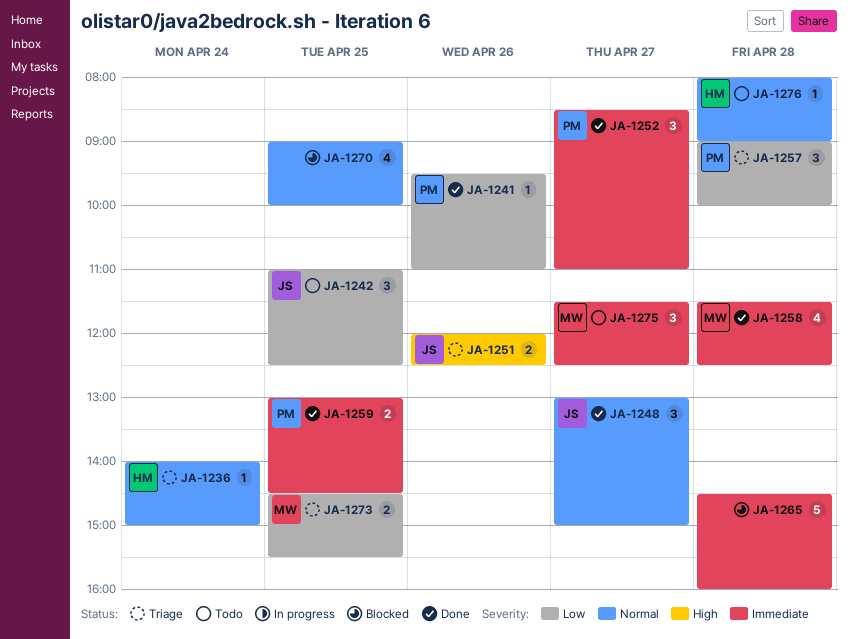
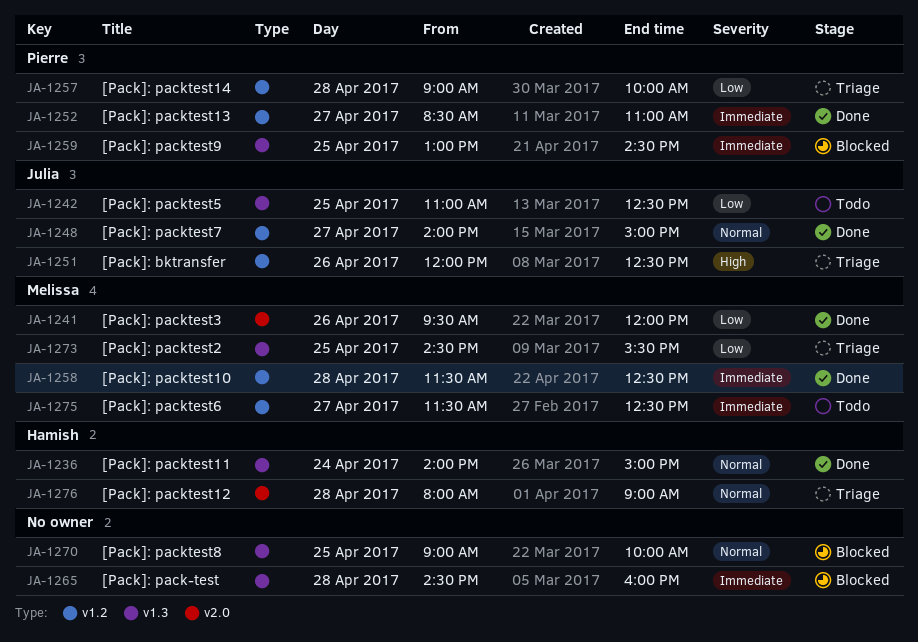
JA-1236, status: Triage -> Done
JA-1241, owner: Pierre -> Melissa
JA-1241, ends: 11:00 -> 12:00
JA-1248, begins: 13:00 -> 14:00
JA-1259, status: Done -> Blocked
JA-1276, status: Todo -> Triage

